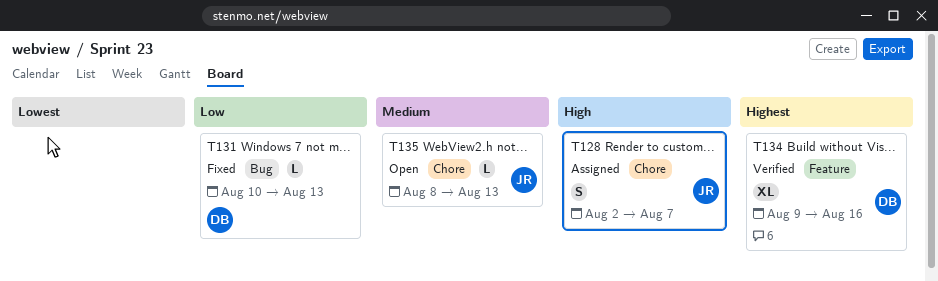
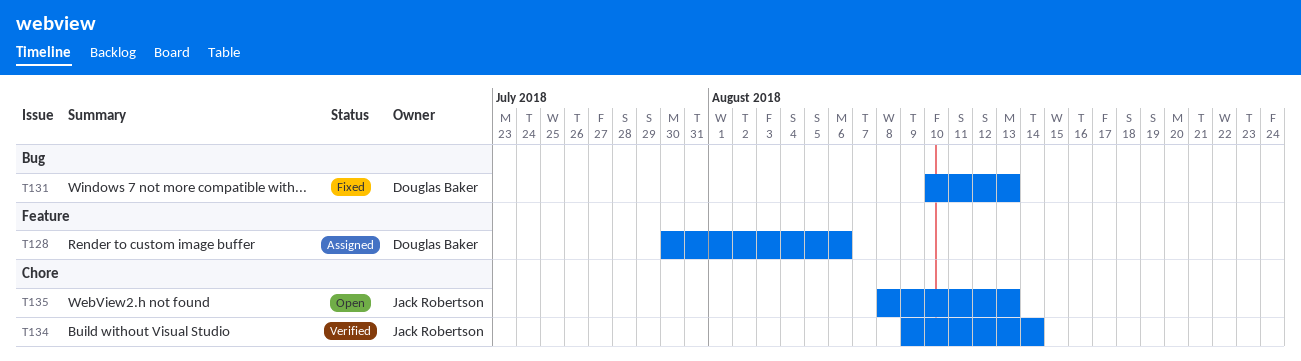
T128, owner: Jack Robertson -> Douglas Baker
T128, label: Chore -> Feature
T128, start: Aug 2 -> Jul 30
T128, due: Aug 7 -> Aug 6
T134, owner: Douglas Baker -> Jack Robertson
T134, label: Feature -> Chore
T134, due: Aug 16 -> Aug 14

